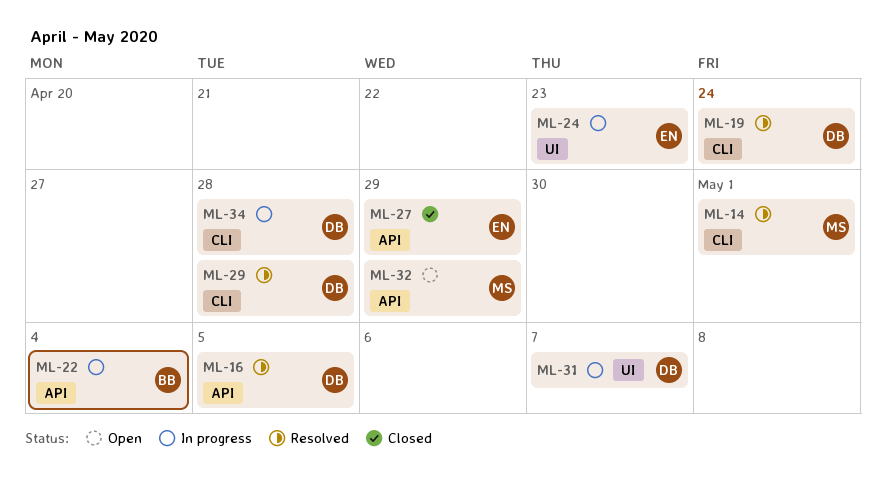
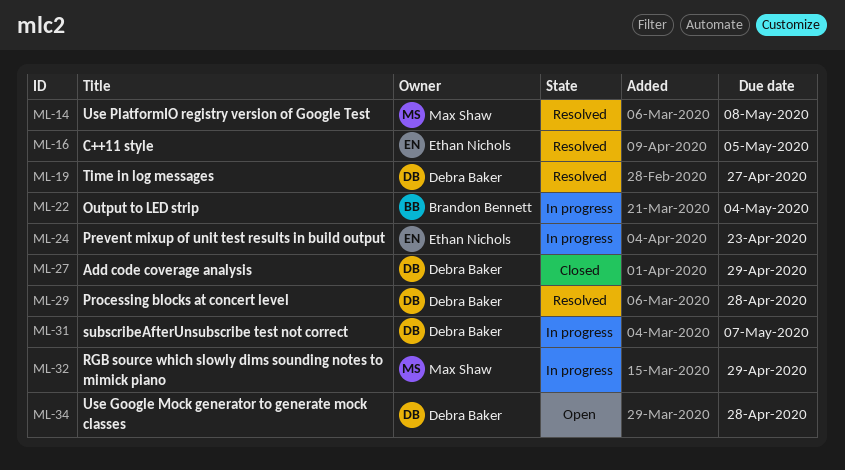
ML-14, due: May 1 -> May 8
ML-16, owner: Debra Baker -> Ethan Nichols
ML-19, due: Apr 24 -> Apr 27
ML-27, owner: Ethan Nichols -> Debra Baker
ML-32, status: Open -> In progress
ML-34, status: In progress -> Open

